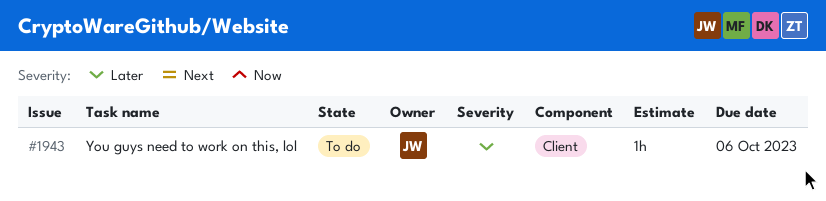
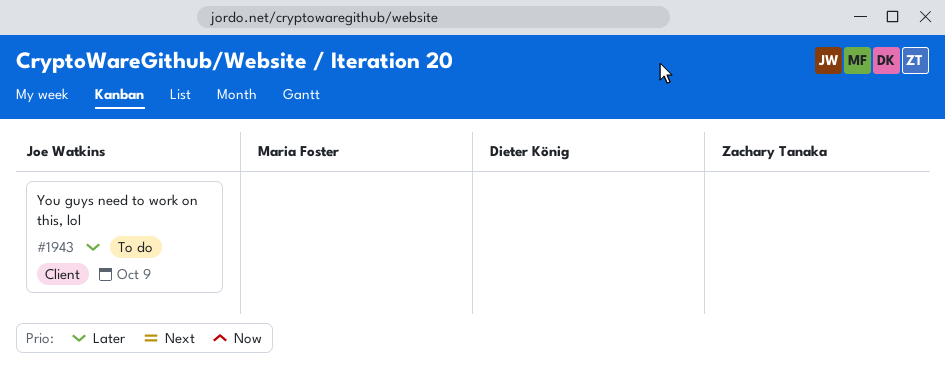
#1943, due: Oct 6 -> Oct 9

